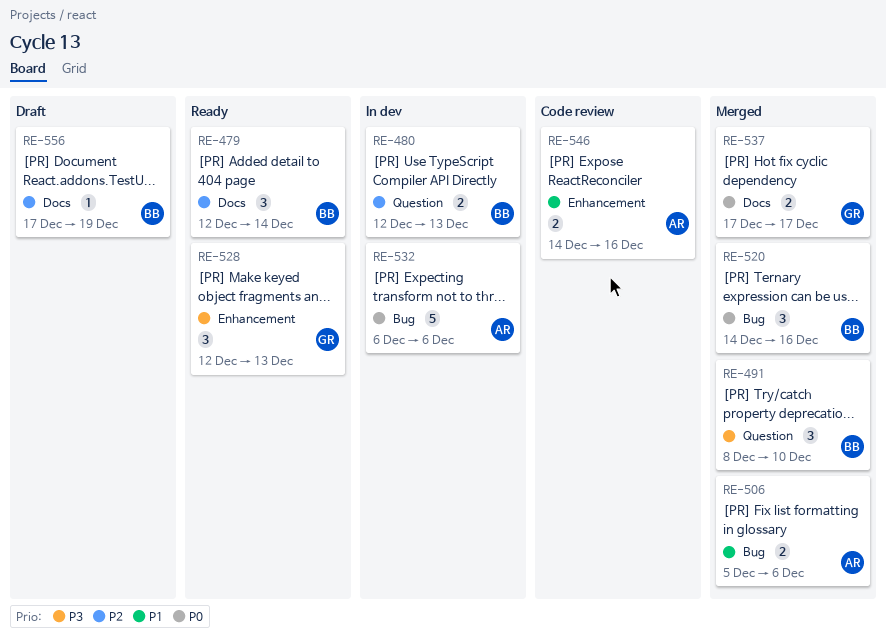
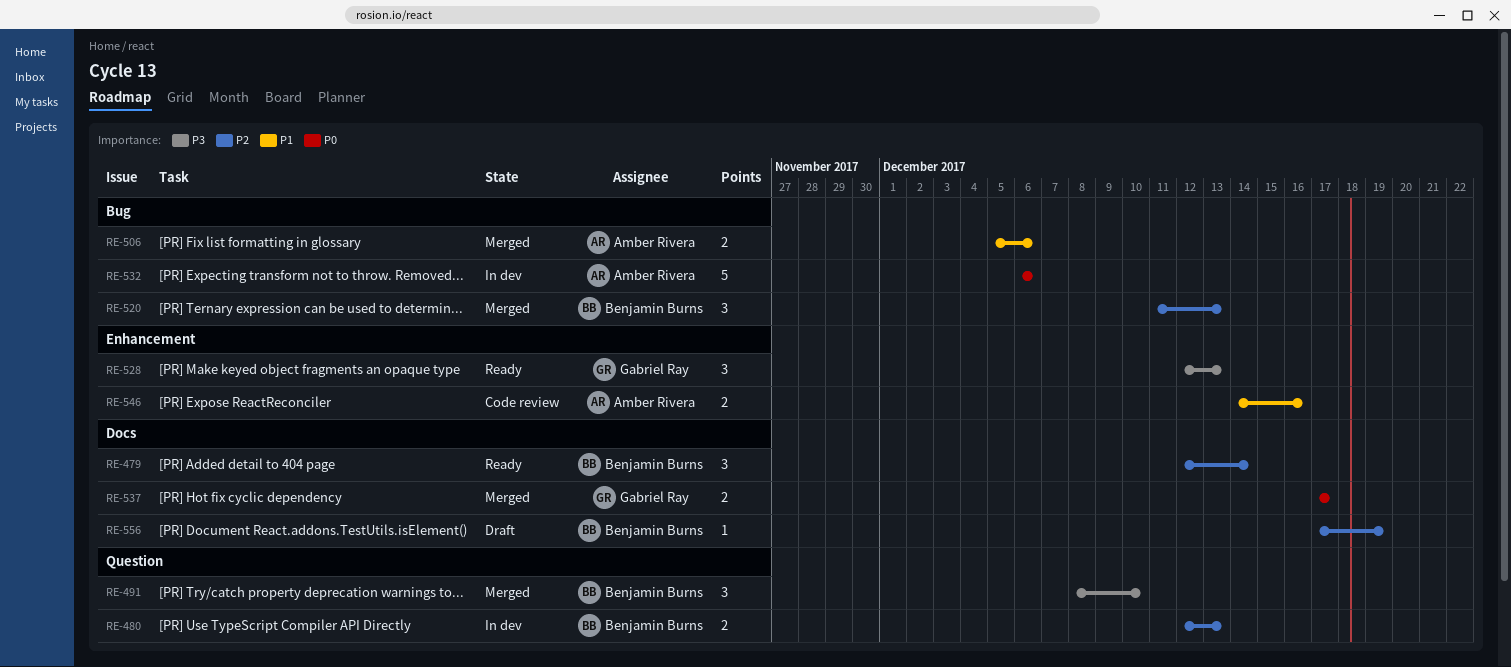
RE-520, priority: P0 -> P2
RE-520, start: Dec 14 -> Dec 11
RE-520, due: Dec 16 -> Dec 13

